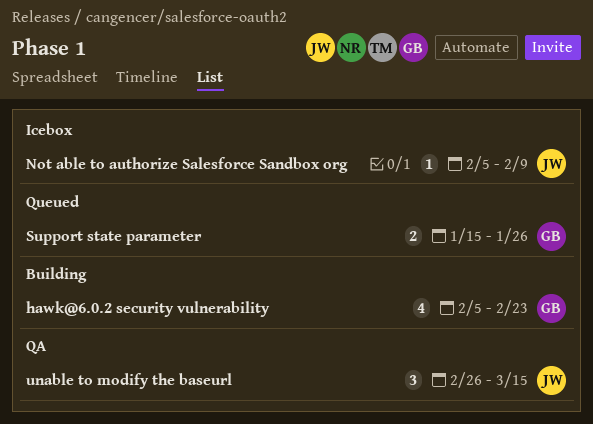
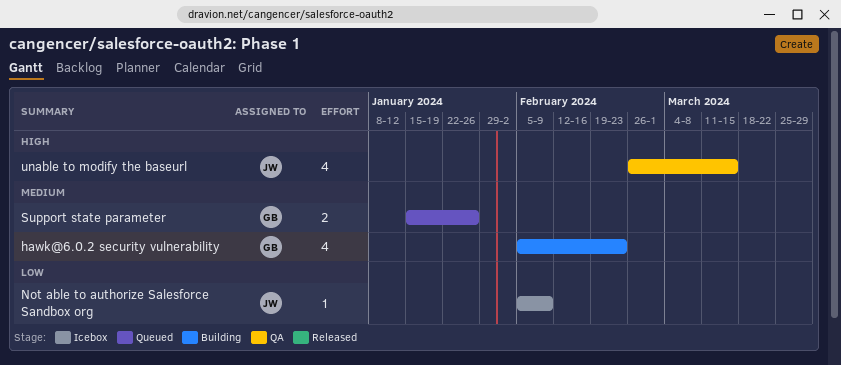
unable to modify the baseurl, estimate: 3 -> 4

